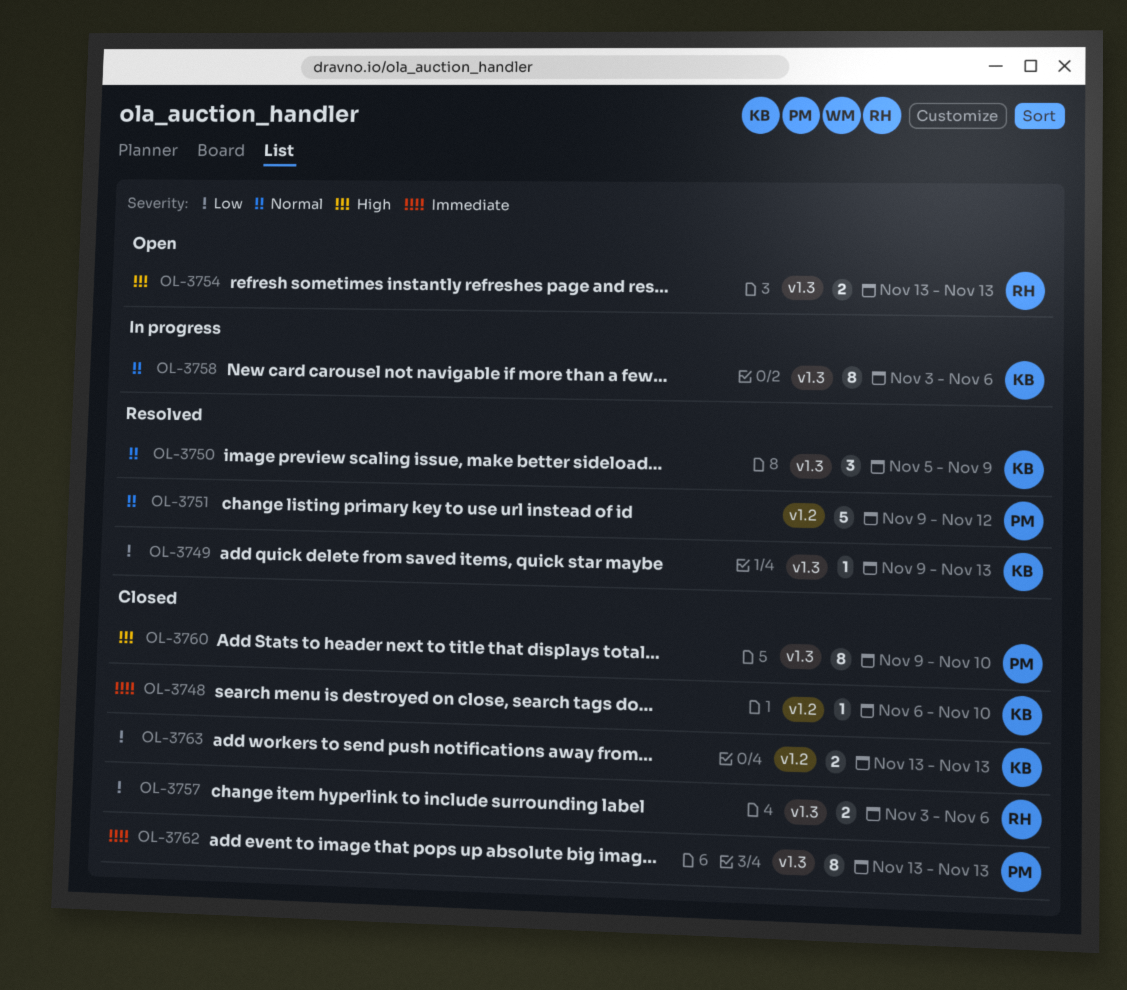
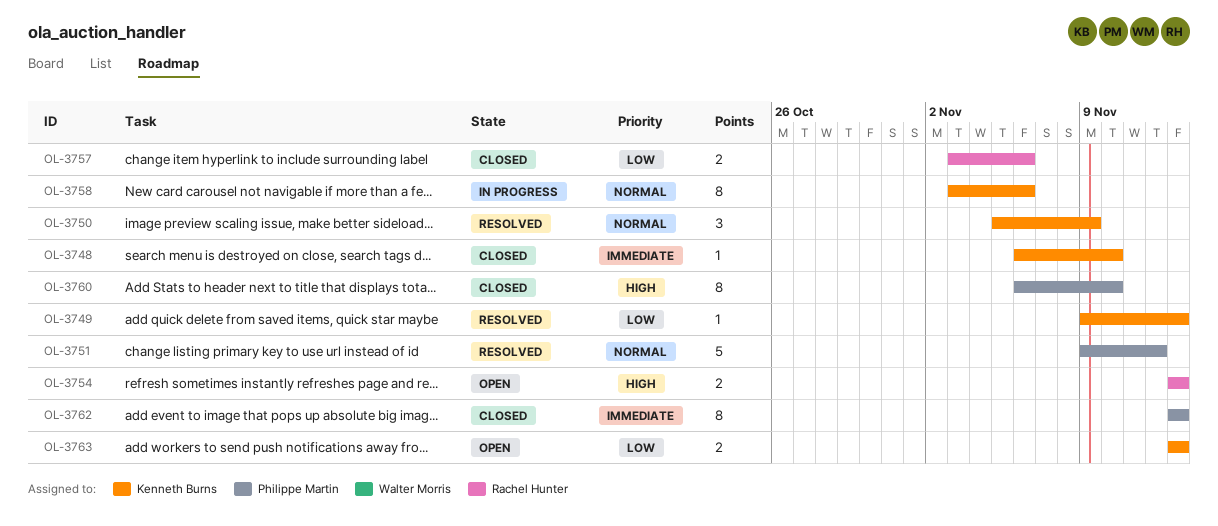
OL-3760, start: Nov 9 -> Nov 6
OL-3763, status: Closed -> Open

